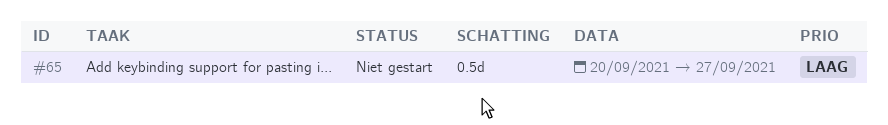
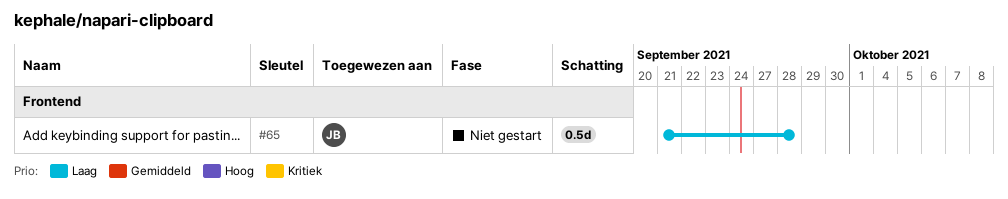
#65, start: Sep 20 -> Sep 21
#65, due: Sep 27 -> Sep 28

